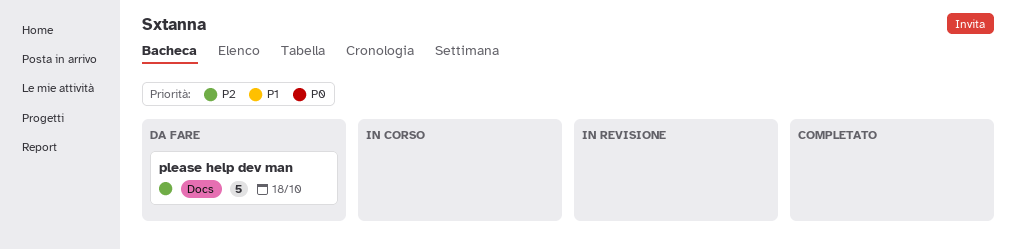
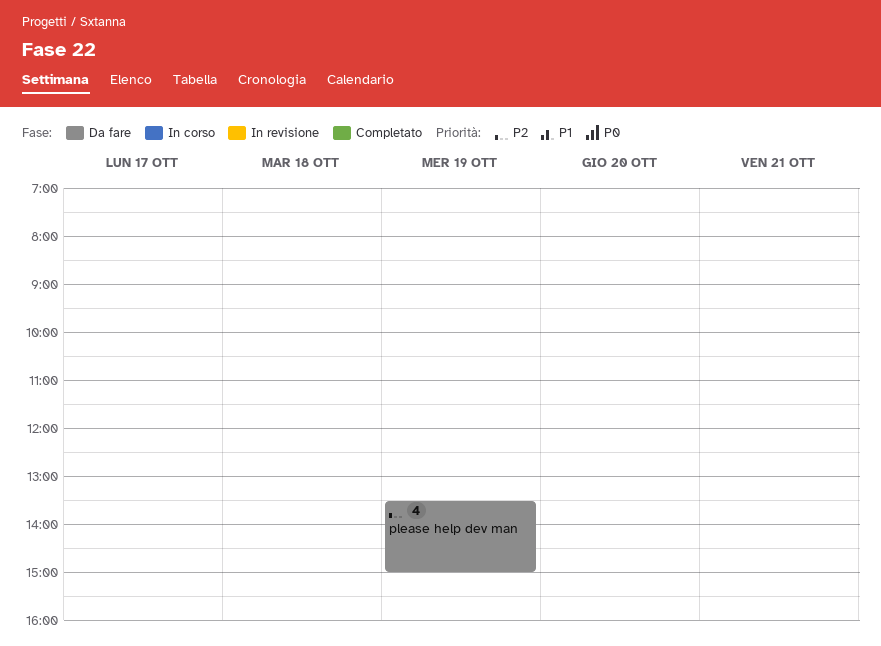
please help dev man, estimate: 5 -> 4
please help dev man, day: Oct 18 -> Oct 19

